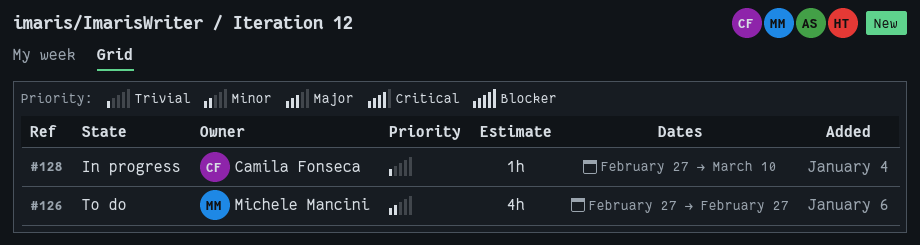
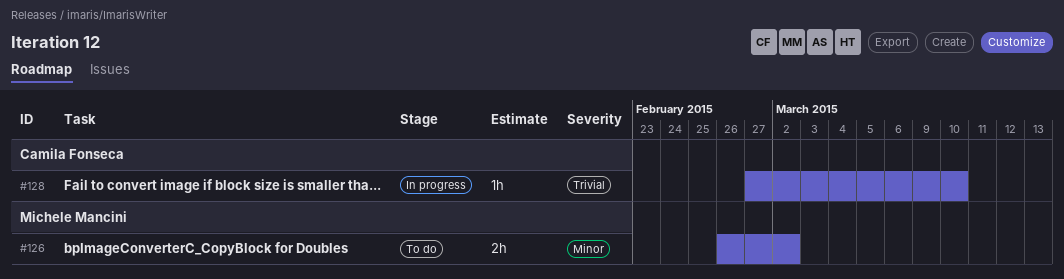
#126, estimate: 4h -> 2h
#126, start: Feb 27 -> Feb 26
#126, due: Feb 27 -> Mar 2

